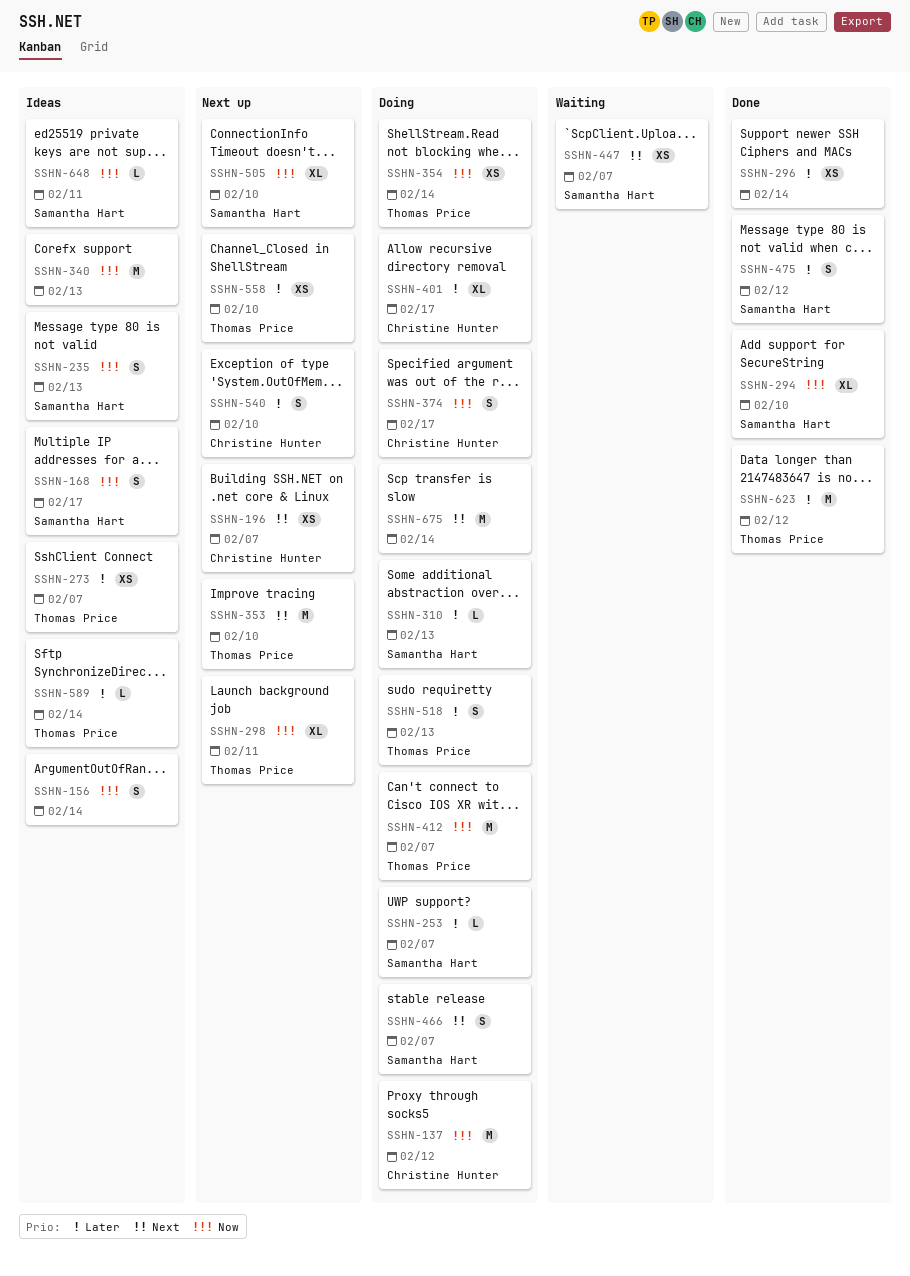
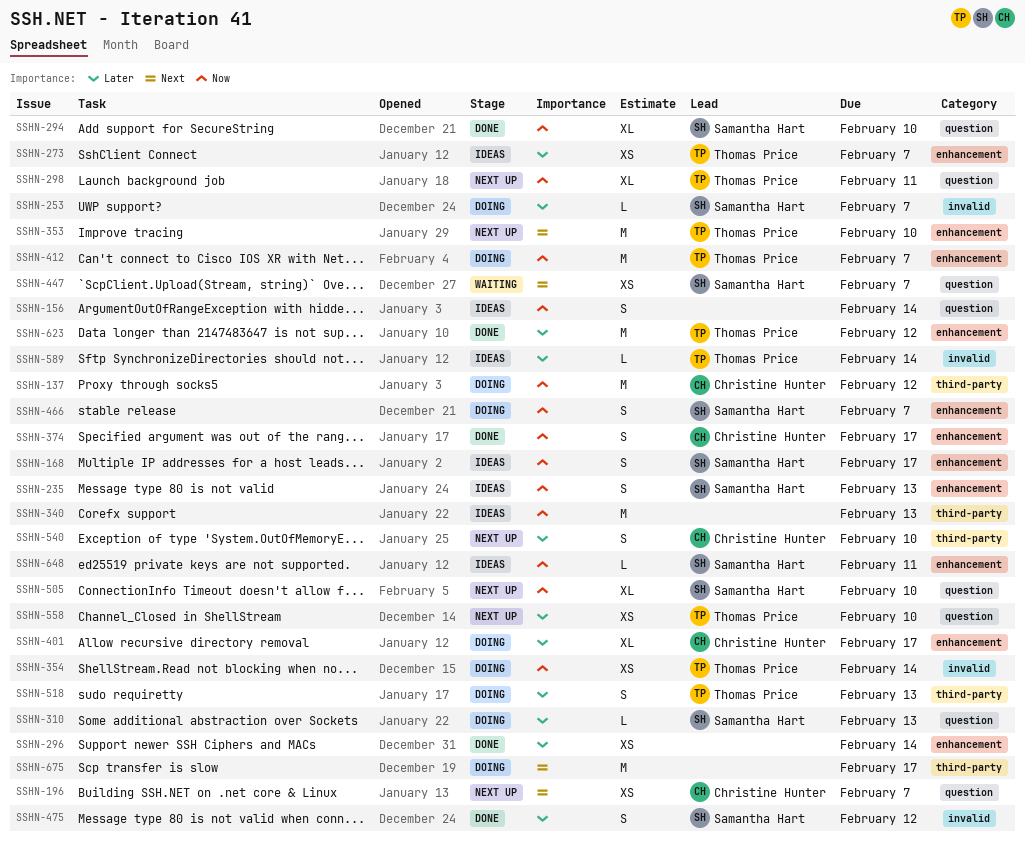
SSHN-374, status: Doing -> Done
SSHN-466, priority: Next -> Now
SSHN-675, due: Feb 14 -> Feb 17

